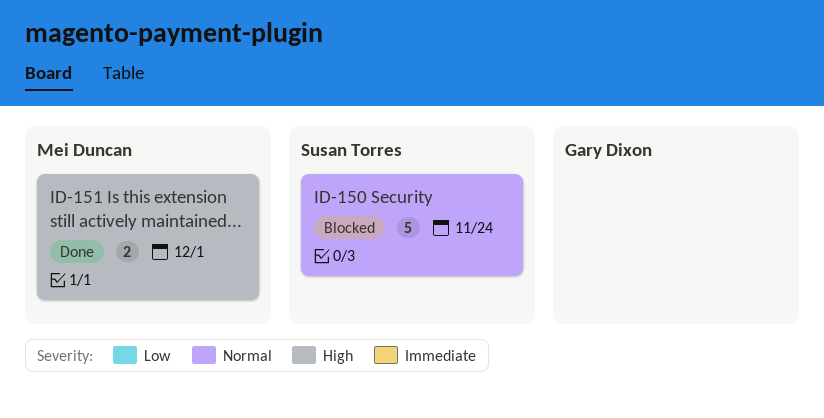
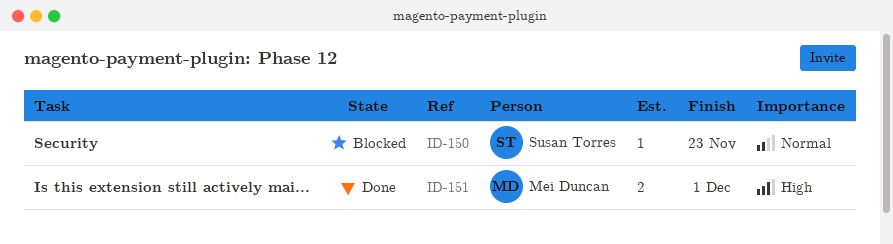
ID-150, estimate: 5 -> 1
ID-150, due: Nov 24 -> Nov 23

